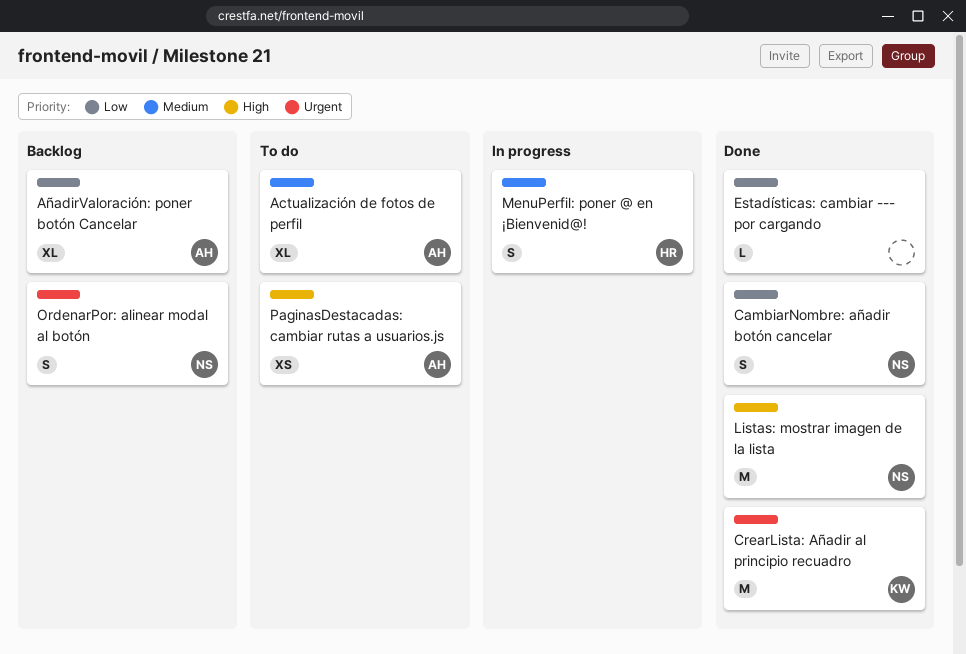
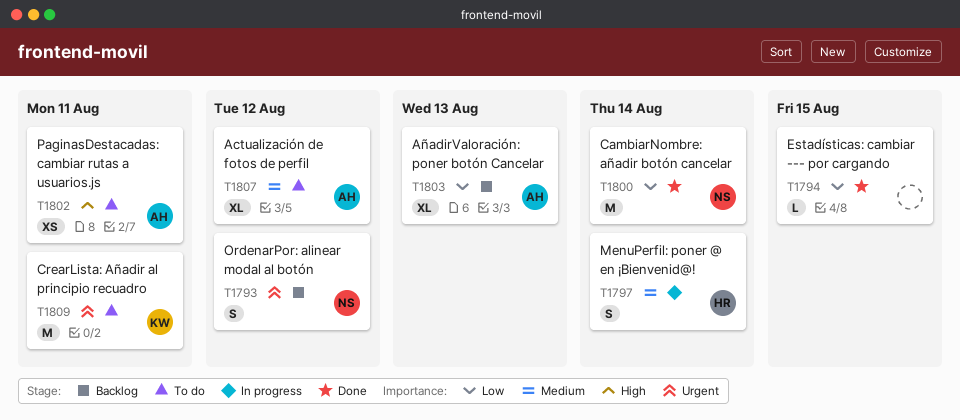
CambiarNombre: añadir botón cancelar, estimate: S -> M
CrearLista: Añadir al principio recuadro, status: Done -> To do
Listas: mostrar imagen de la lista: present -> none

